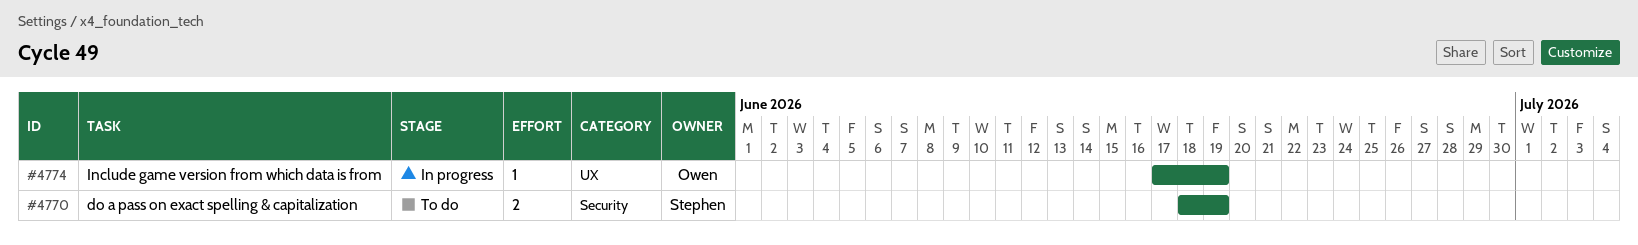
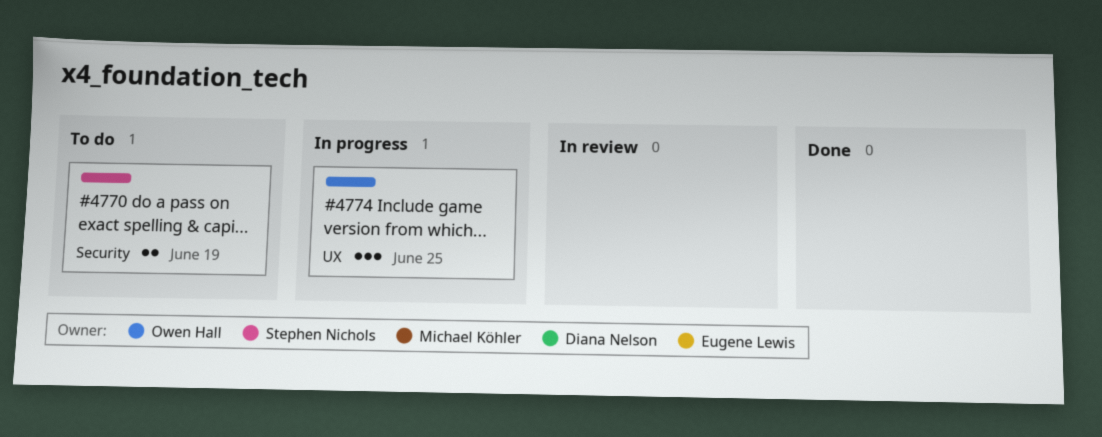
#4774, estimate: 1 -> 3
#4774, due: Jun 19 -> Jun 25

